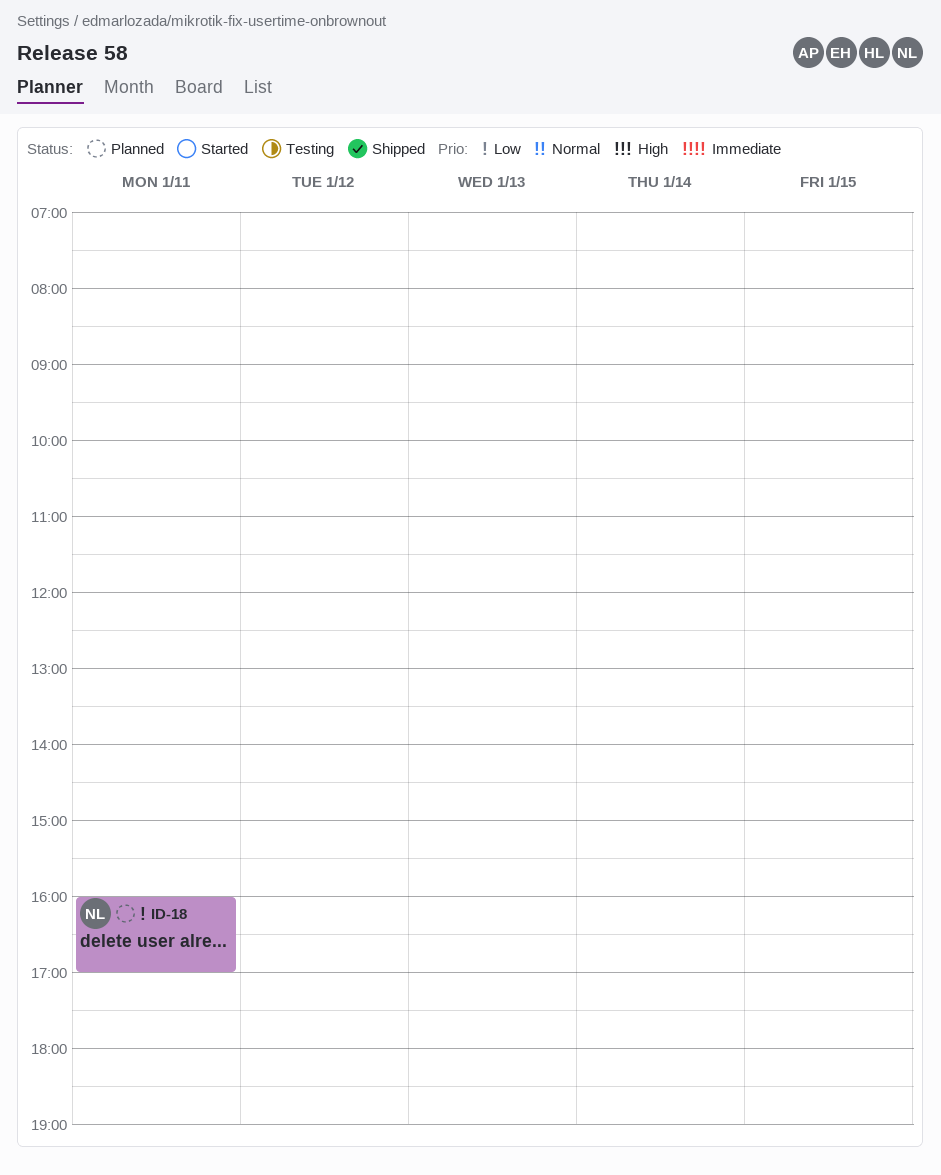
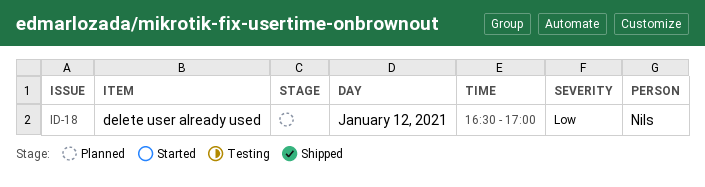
ID-18, day: Jan 11 -> Jan 12
ID-18, begins: 16:00 -> 16:30

